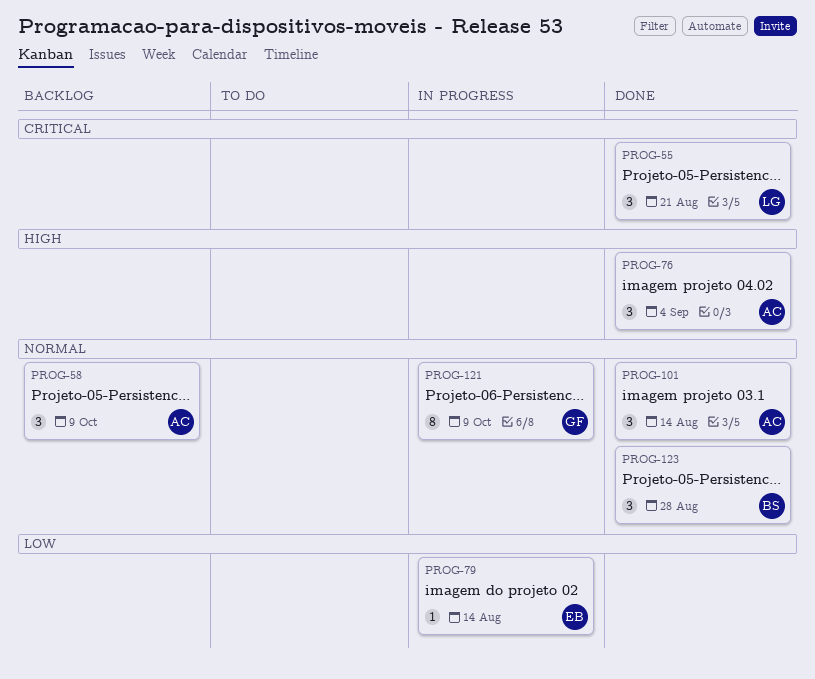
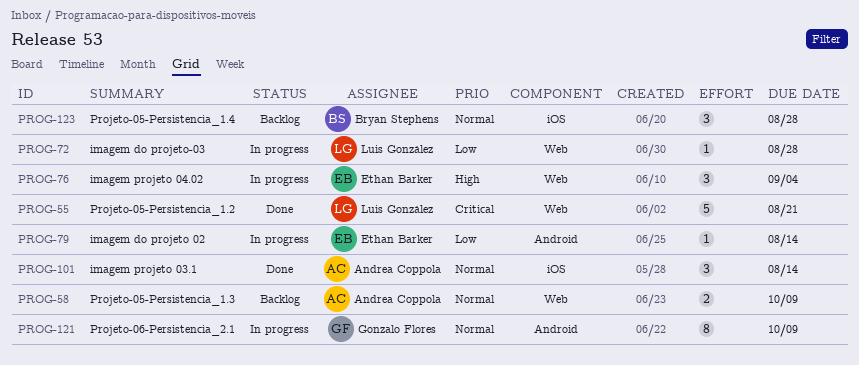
PROG-55, estimate: 3 -> 5
PROG-58, estimate: 3 -> 2
PROG-72: none -> present
PROG-76, status: Done -> In progress
PROG-76, owner: Andrea Coppola -> Ethan Barker
PROG-123, status: Done -> Backlog

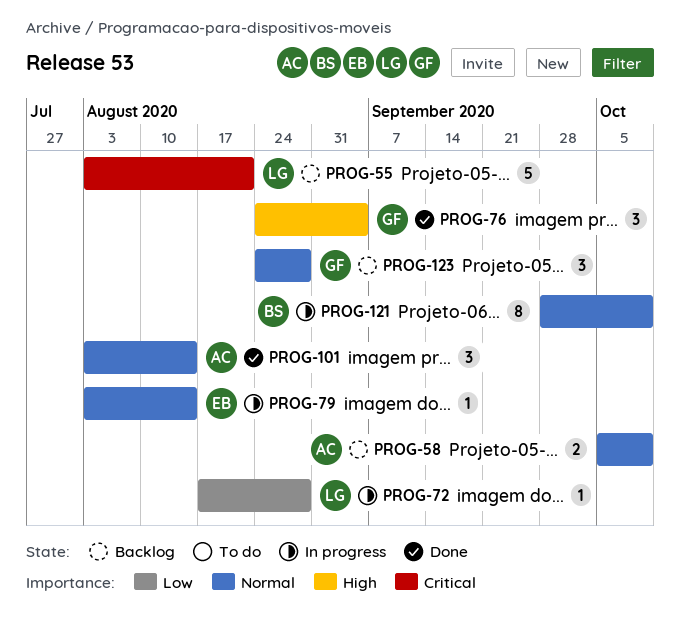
PROG-55, status: Done -> Backlog
PROG-76, status: In progress -> Done
PROG-76, owner: Ethan Barker -> Gonzalo Flores
PROG-79, priority: Low -> Normal
PROG-121, owner: Gonzalo Flores -> Bryan Stephens
PROG-123, owner: Bryan Stephens -> Gonzalo Flores

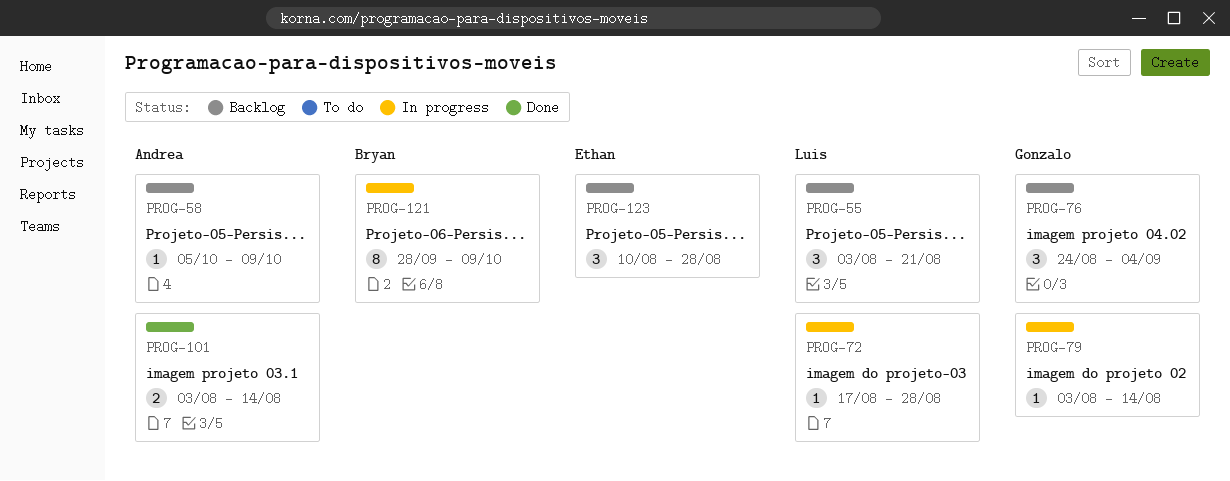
PROG-55, estimate: 5 -> 3
PROG-58, estimate: 2 -> 1
PROG-76, status: Done -> Backlog
PROG-79, owner: Ethan -> Gonzalo
PROG-101, estimate: 3 -> 2
PROG-123, owner: Gonzalo -> Ethan
PROG-123, start: Aug 24 -> Aug 10

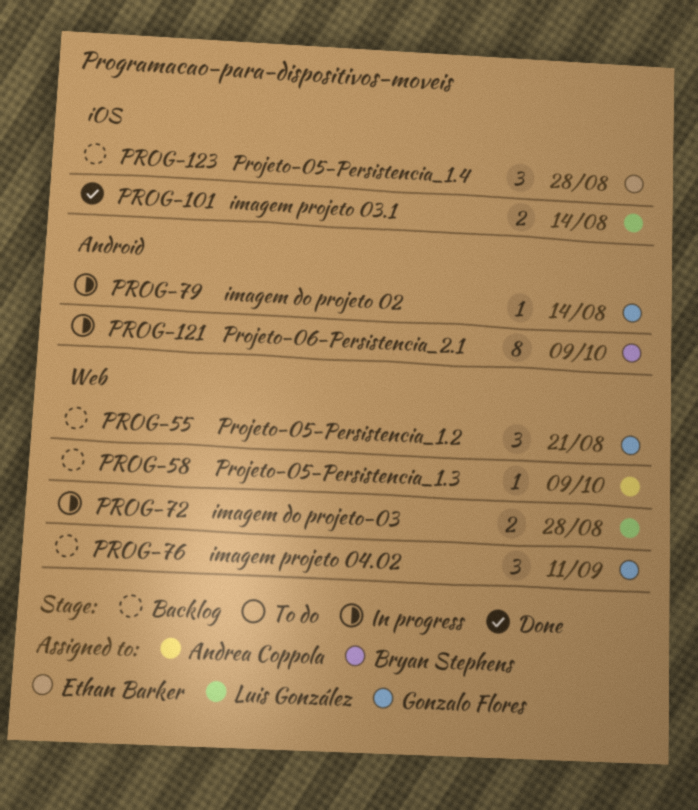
PROG-55, owner: Luis González -> Gonzalo Flores
PROG-72, estimate: 1 -> 2
PROG-76, due: Sep 4 -> Sep 11
PROG-101, owner: Andrea Coppola -> Luis González

